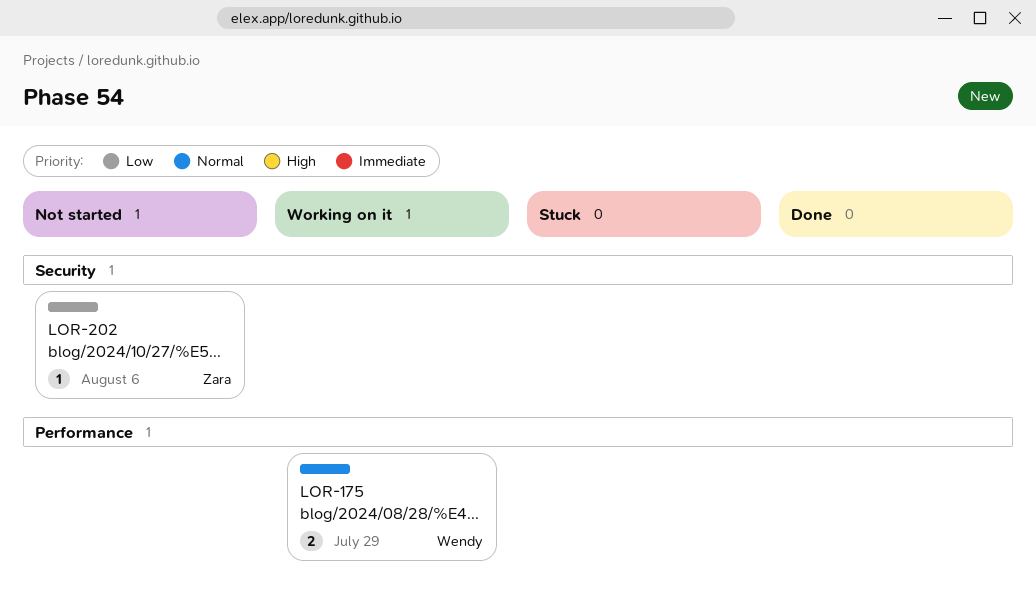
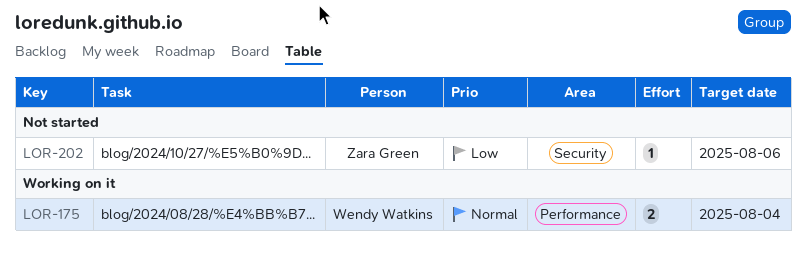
LOR-175, due: Jul 29 -> Aug 4

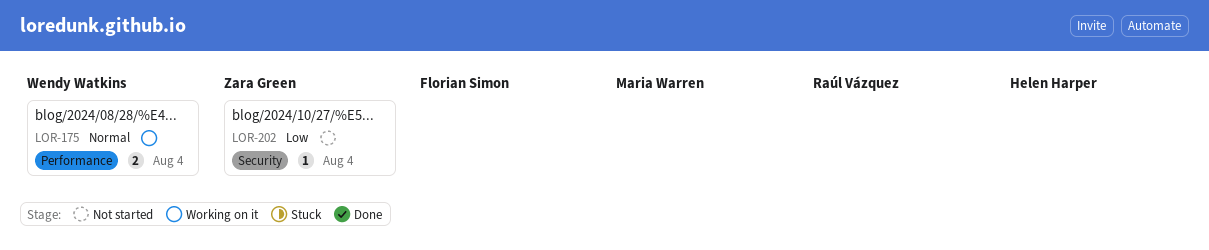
LOR-202, due: Aug 6 -> Aug 4

